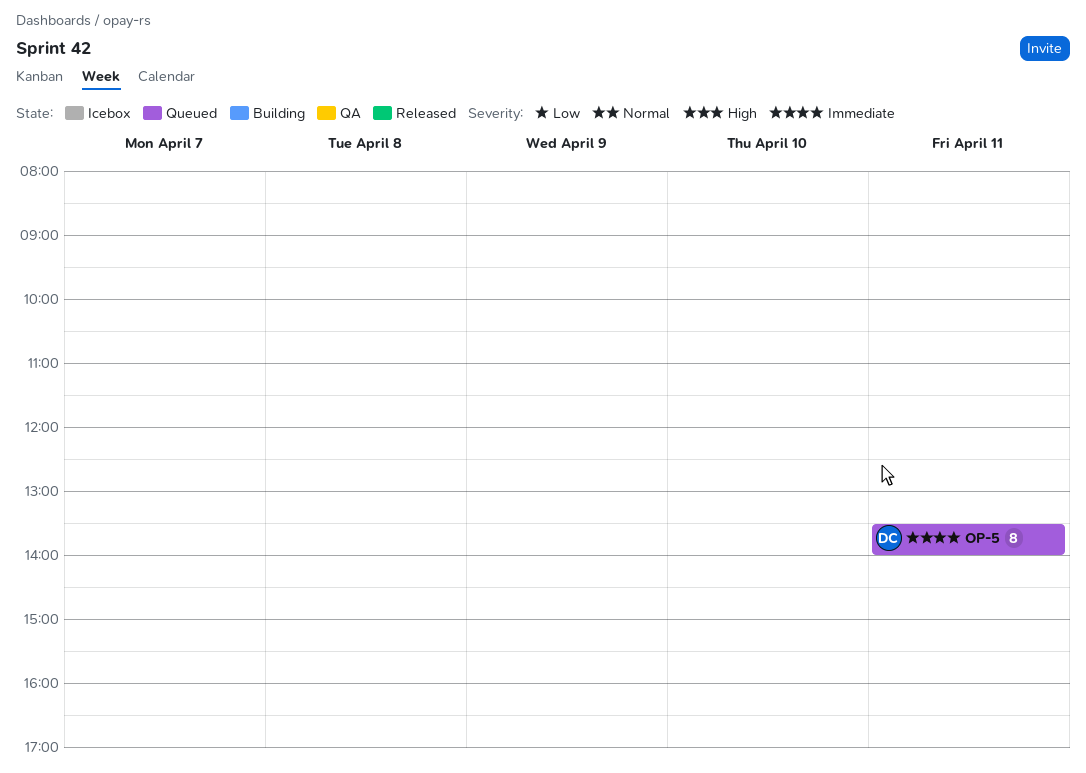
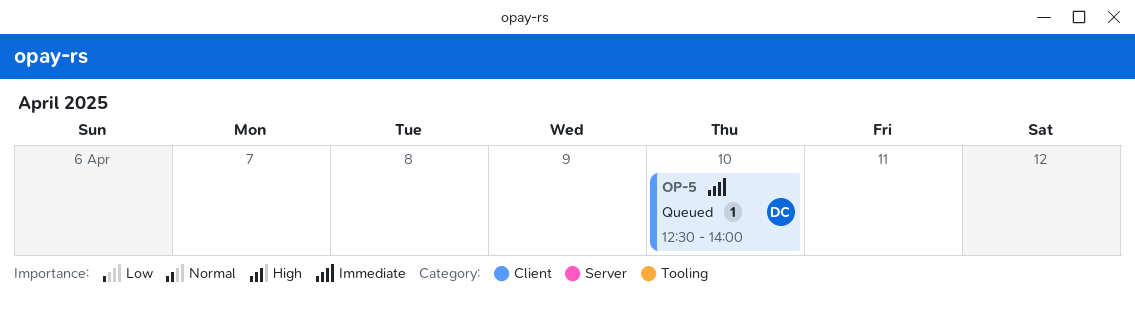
OP-5, estimate: 8 -> 1
OP-5, day: Apr 11 -> Apr 10
OP-5, begins: 13:30 -> 12:30

